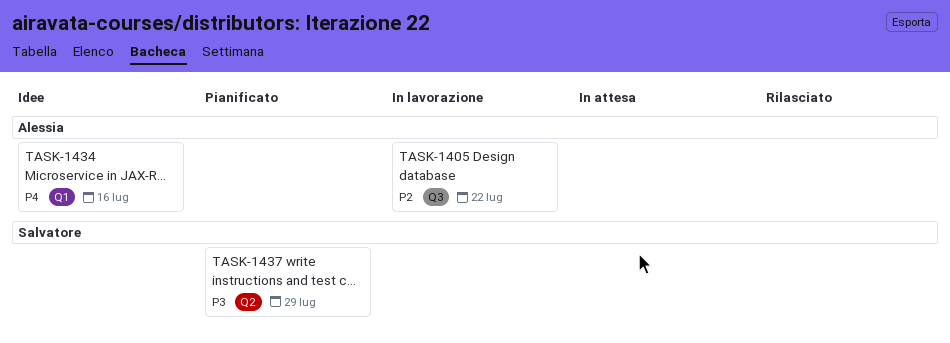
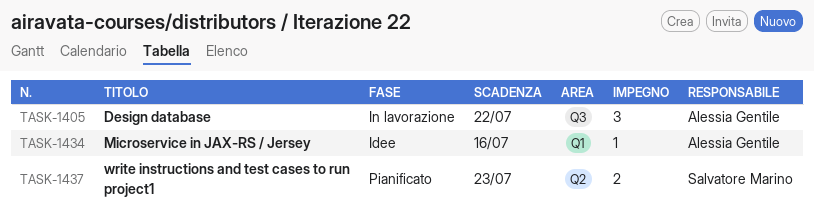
TASK-1437, due: Jul 29 -> Jul 23

